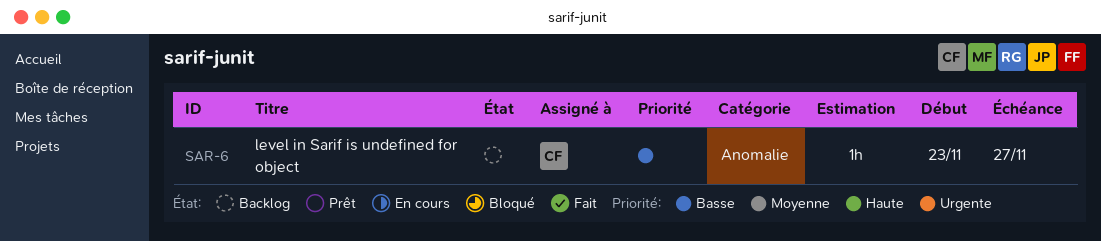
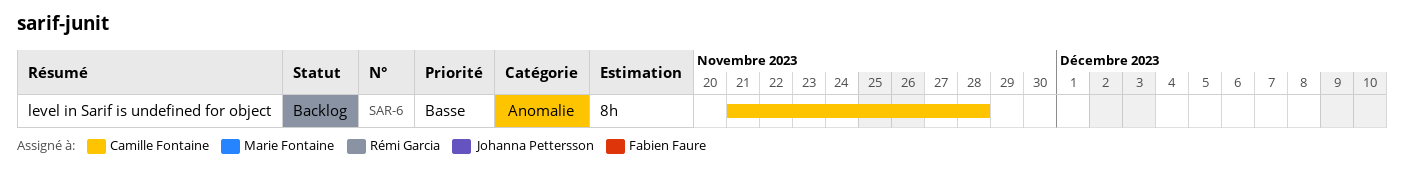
SAR-6, estimate: 1h -> 8h
SAR-6, start: Nov 23 -> Nov 21
SAR-6, due: Nov 27 -> Nov 28

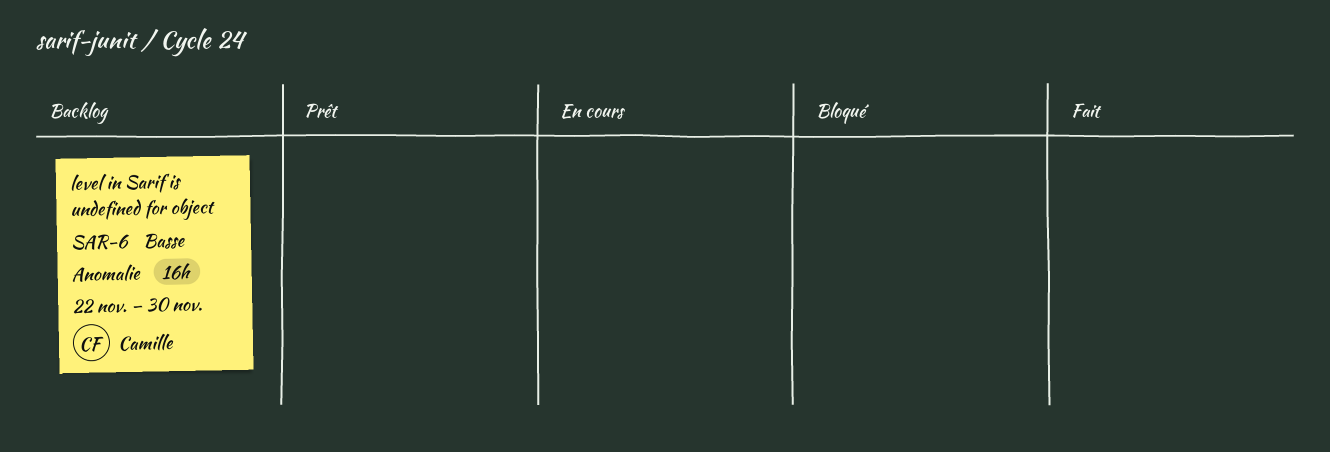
SAR-6, estimate: 8h -> 16h
SAR-6, start: Nov 21 -> Nov 22
SAR-6, due: Nov 28 -> Nov 30

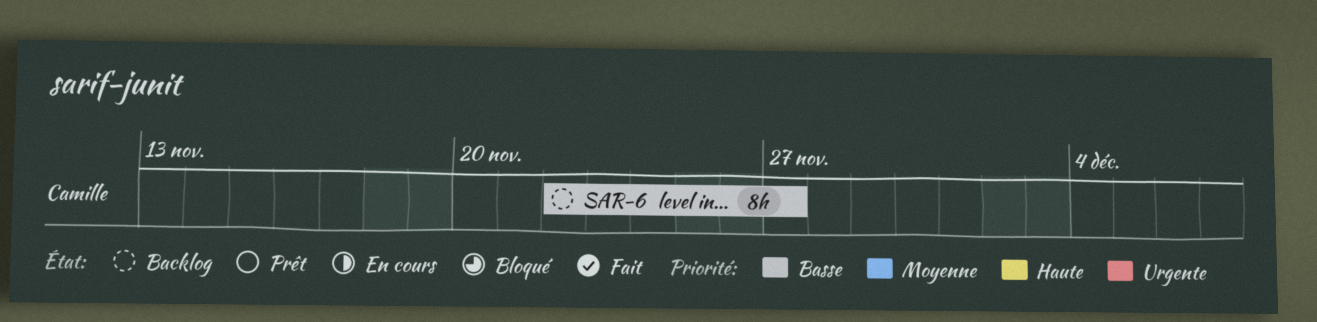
SAR-6, estimate: 16h -> 8h
SAR-6, due: Nov 30 -> Nov 27

